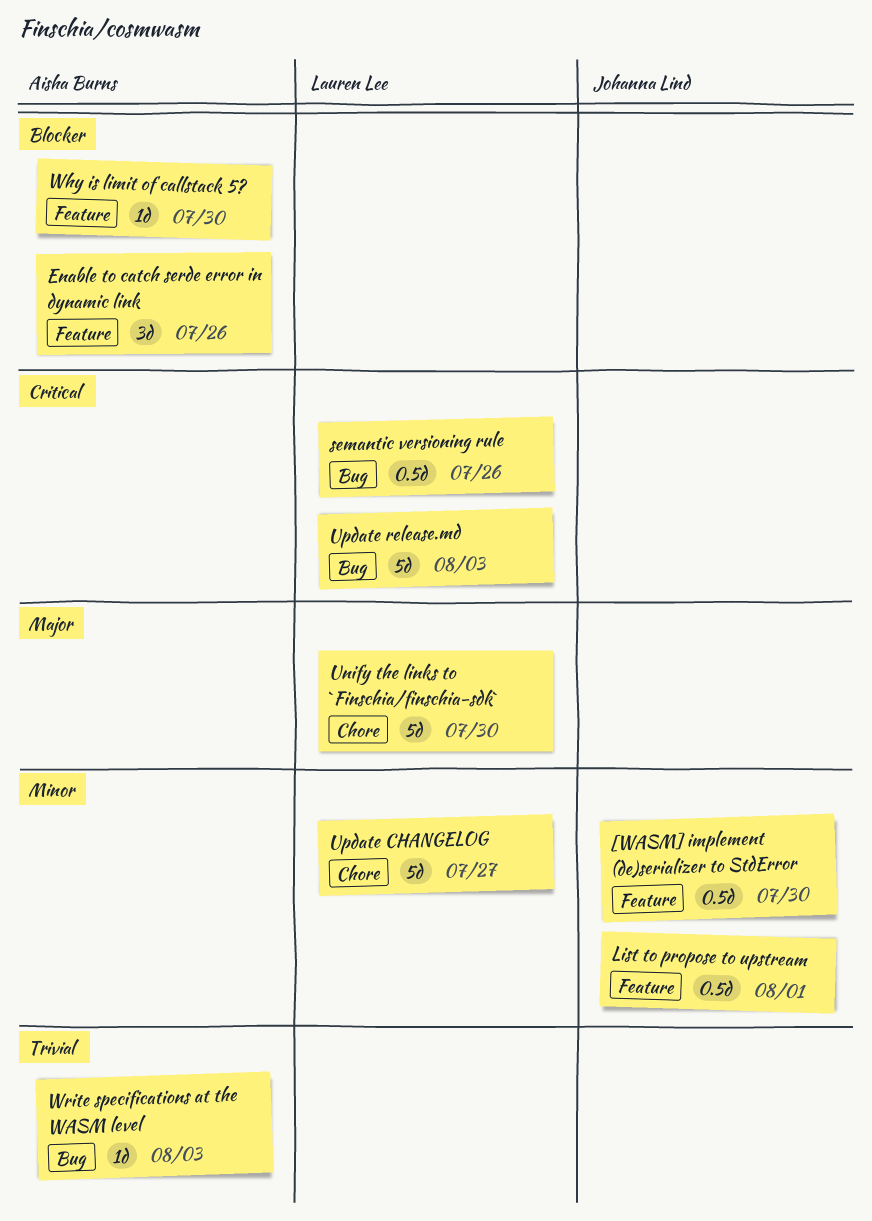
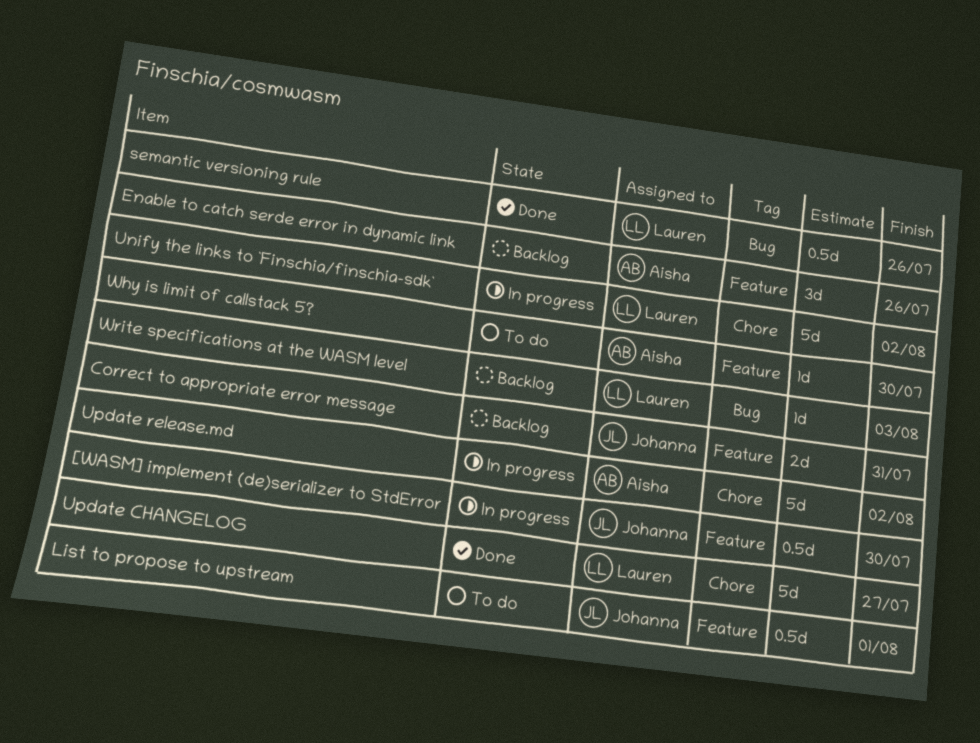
Correct to appropriate error message: none -> present
Unify the links to `Finschia/finschia-sdk`, due: Jul 30 -> Aug 2
Update release.md, owner: Lauren Lee -> Aisha Burns
Update release.md, label: Bug -> Chore
Update release.md, due: Aug 3 -> Aug 2
Write specifications at the WASM level, owner: Aisha Burns -> Lauren Lee

